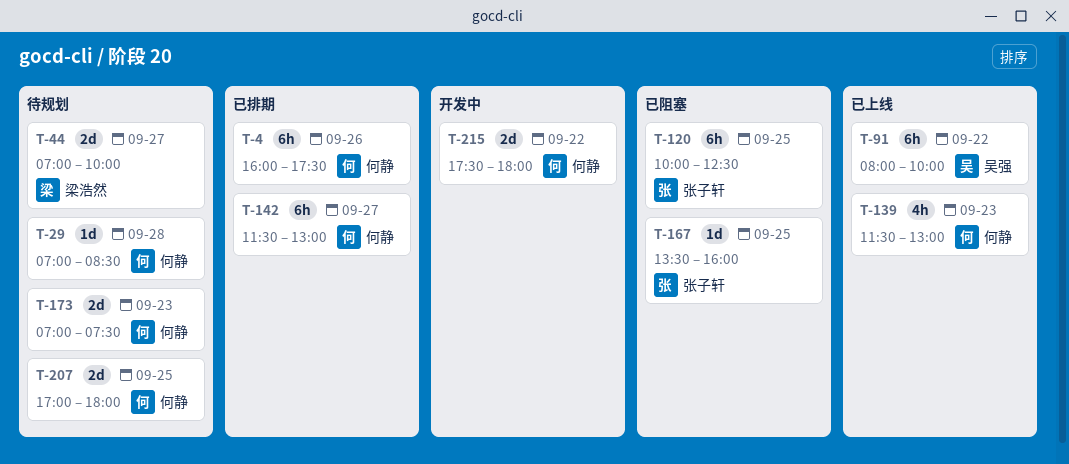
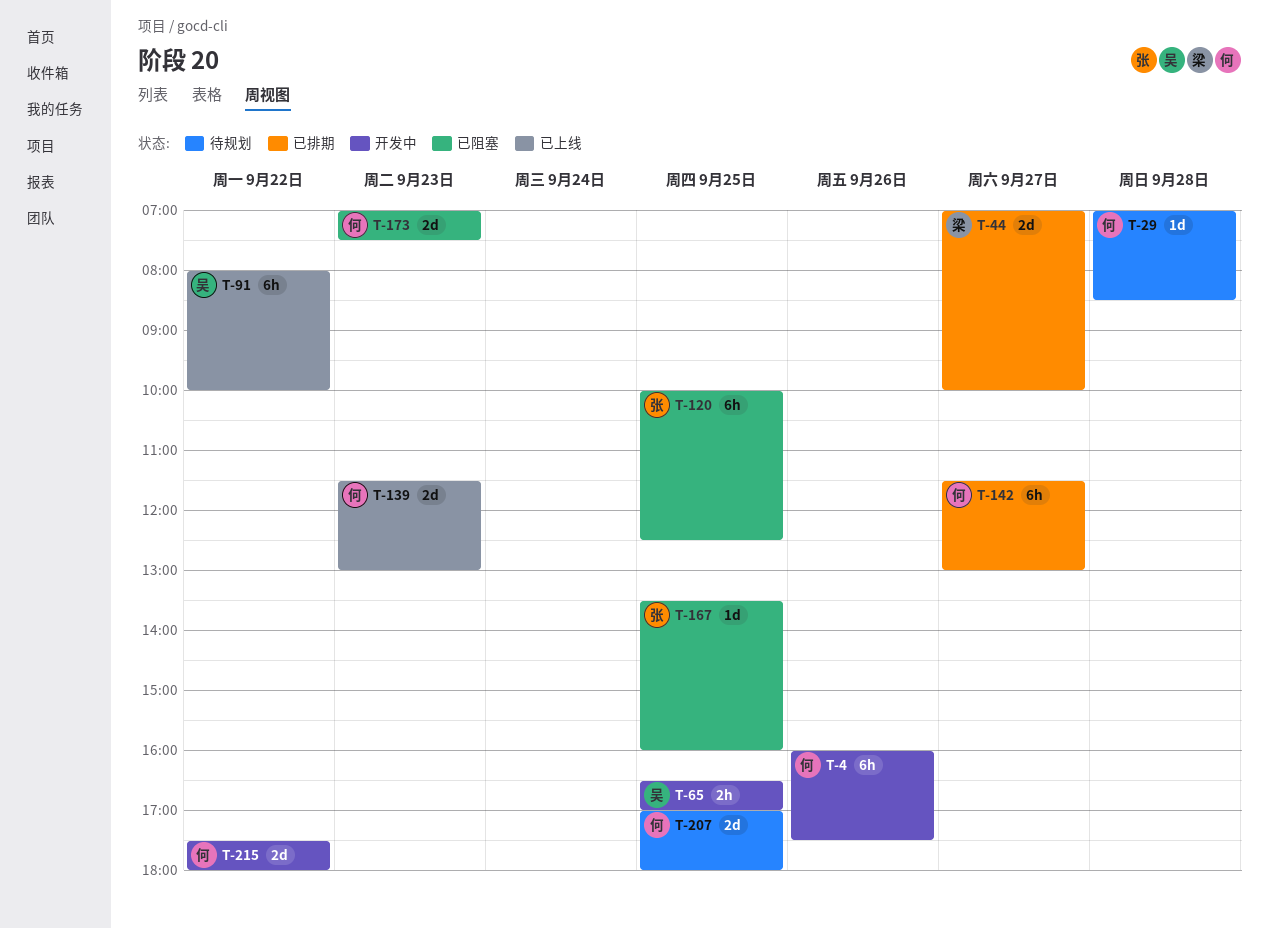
T-4, status: 已排期 -> 开发中
T-44, status: 待规划 -> 已排期
T-65: none -> present
T-139, estimate: 4h -> 2d
T-173, status: 待规划 -> 已阻塞

